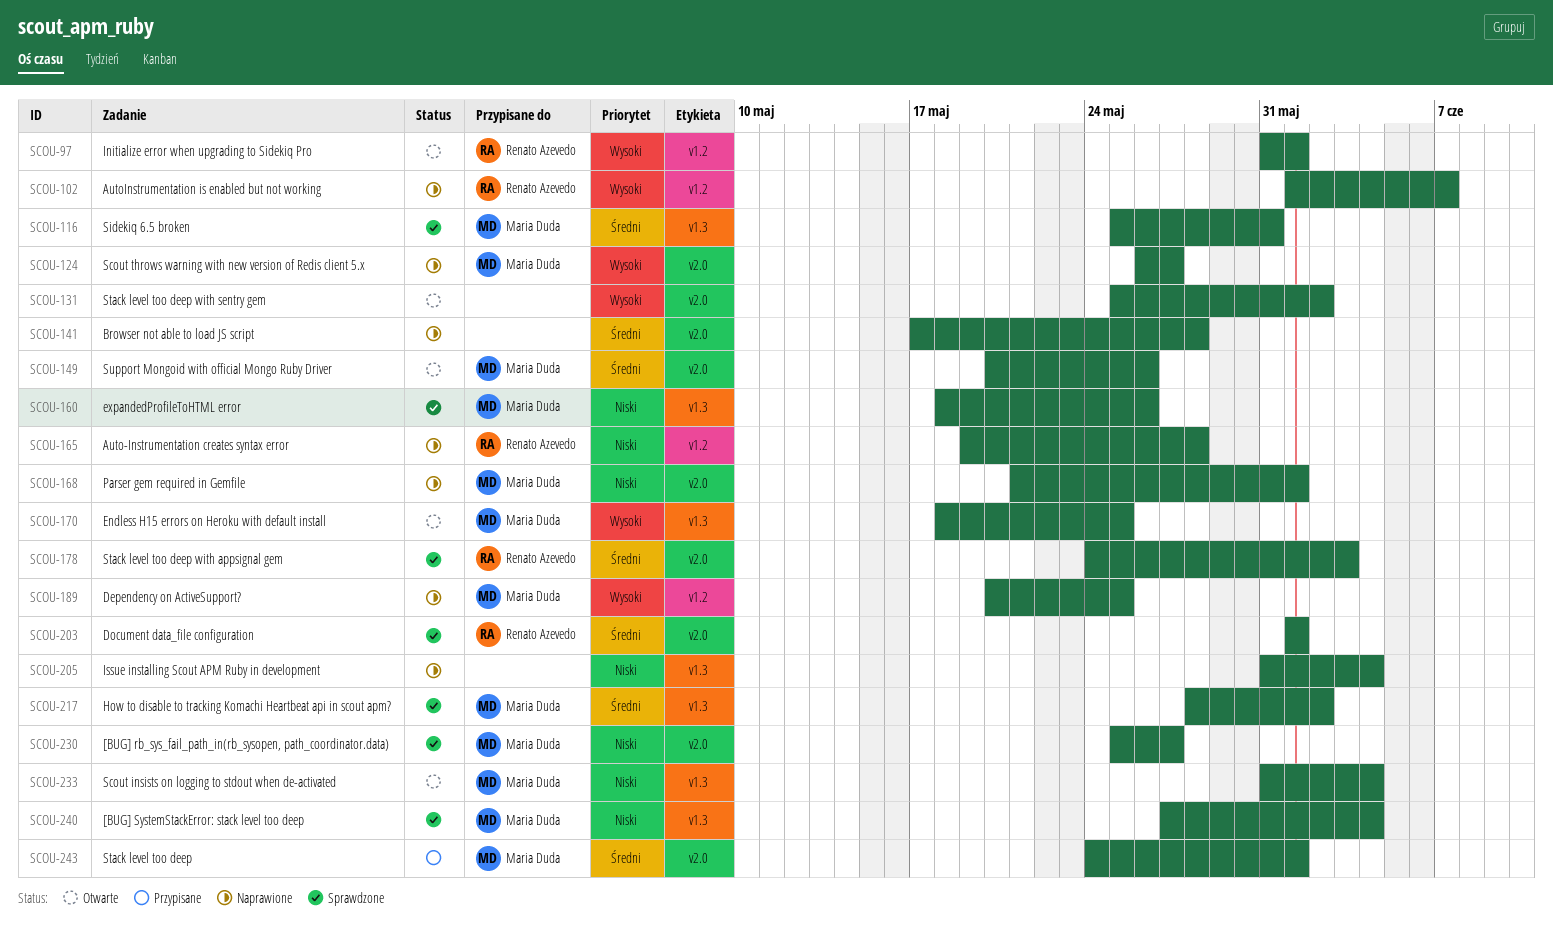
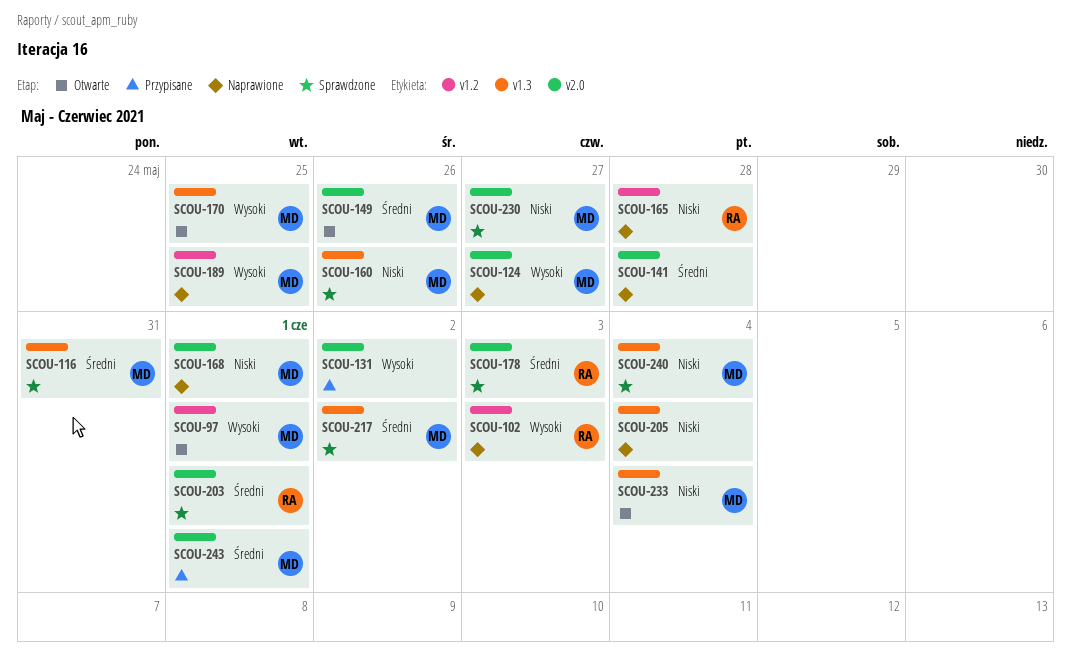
SCOU-97, owner: Renato Azevedo -> Maria Duda
SCOU-102, due: Jun 7 -> Jun 3
SCOU-131, status: Otwarte -> Przypisane

